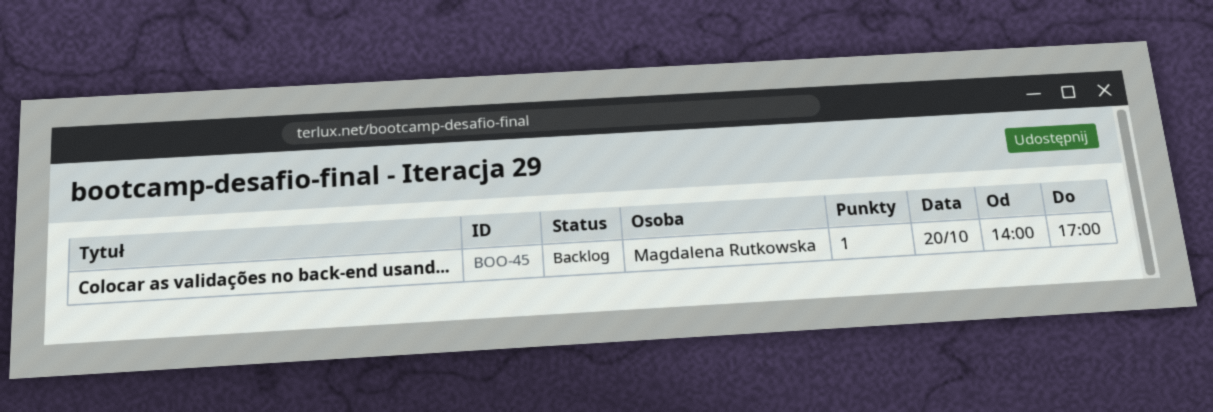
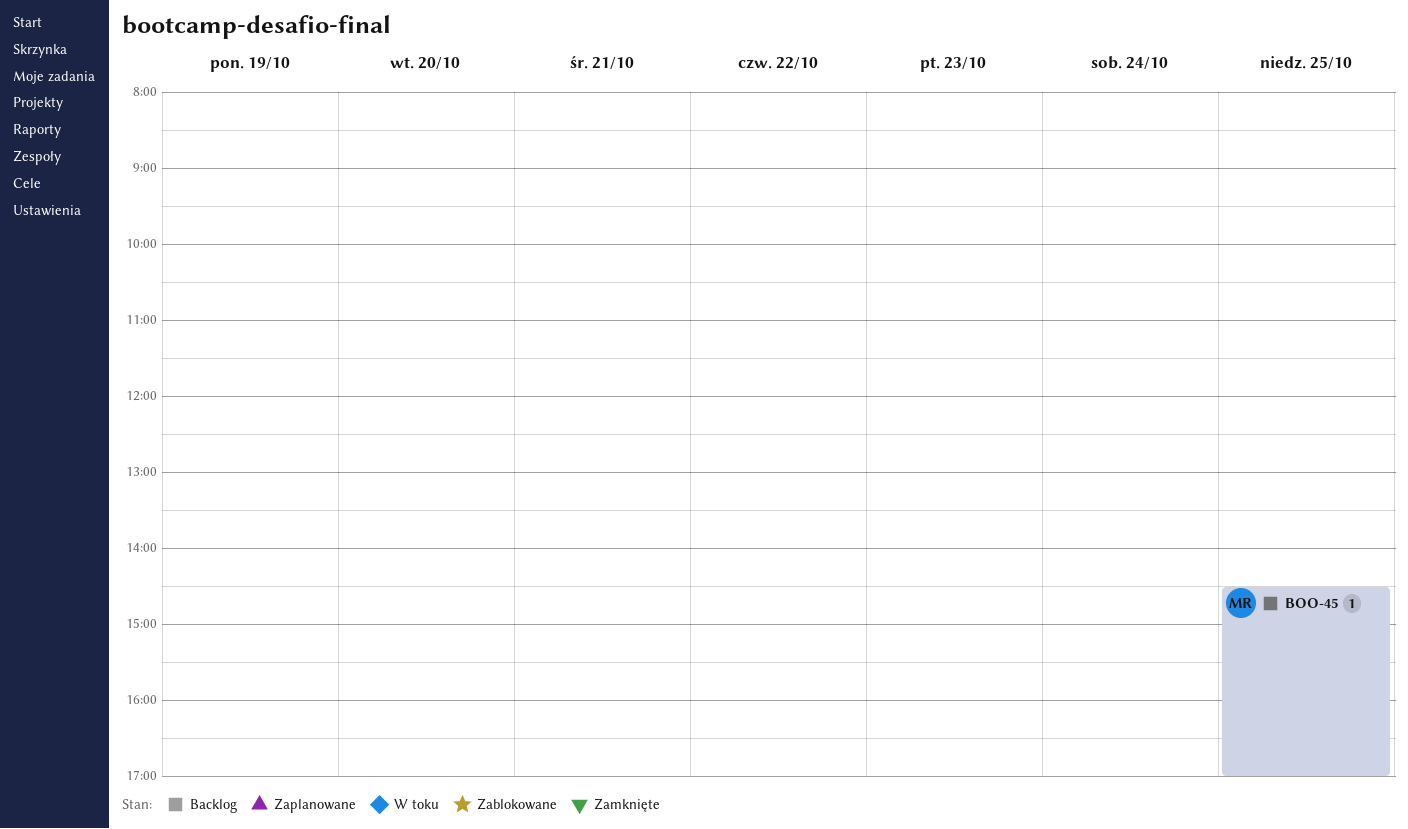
BOO-45, day: Oct 20 -> Oct 25
BOO-45, begins: 14:00 -> 14:30

